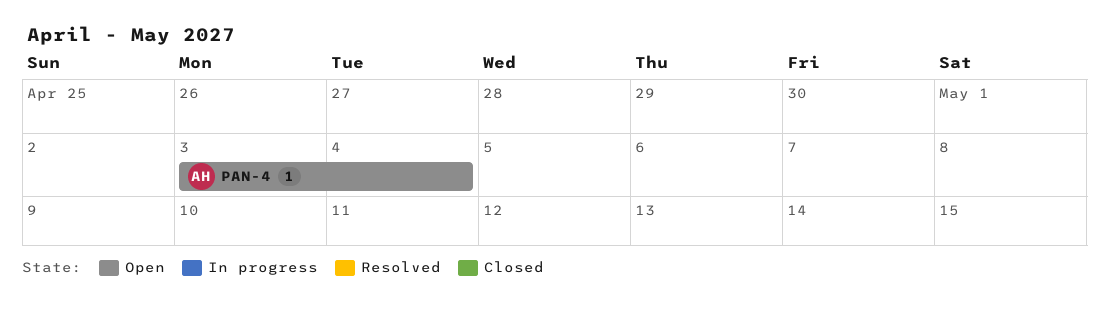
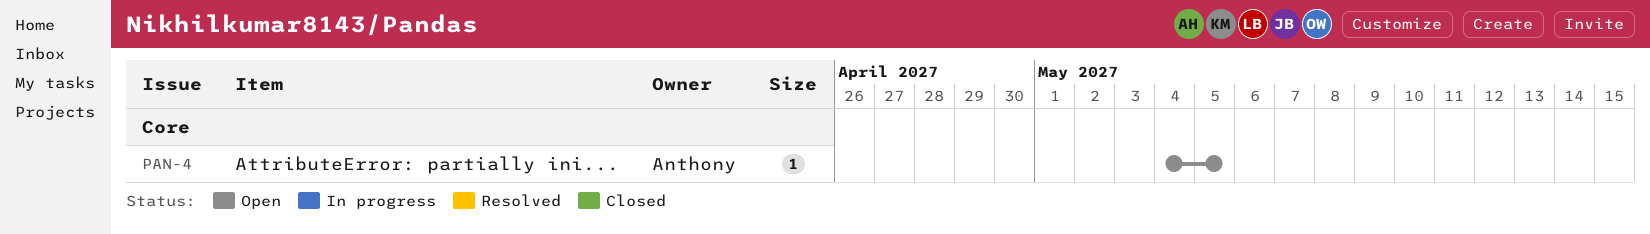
PAN-4, start: May 3 -> May 4
PAN-4, due: May 4 -> May 5

